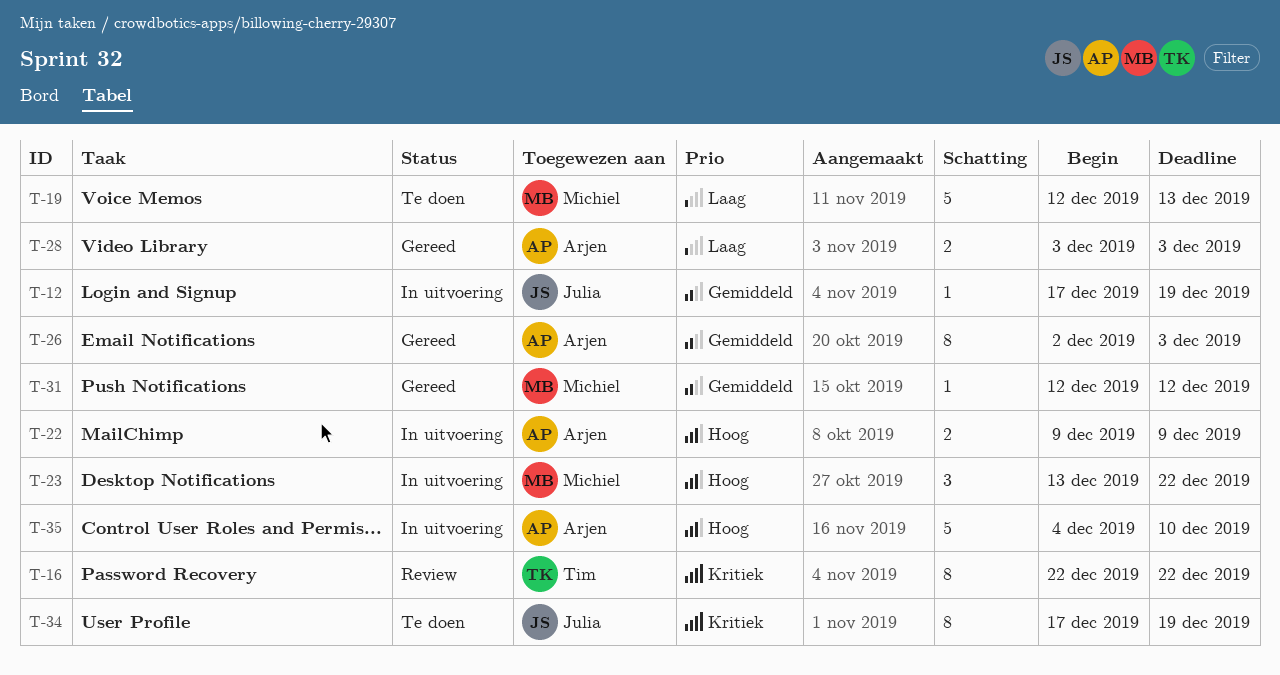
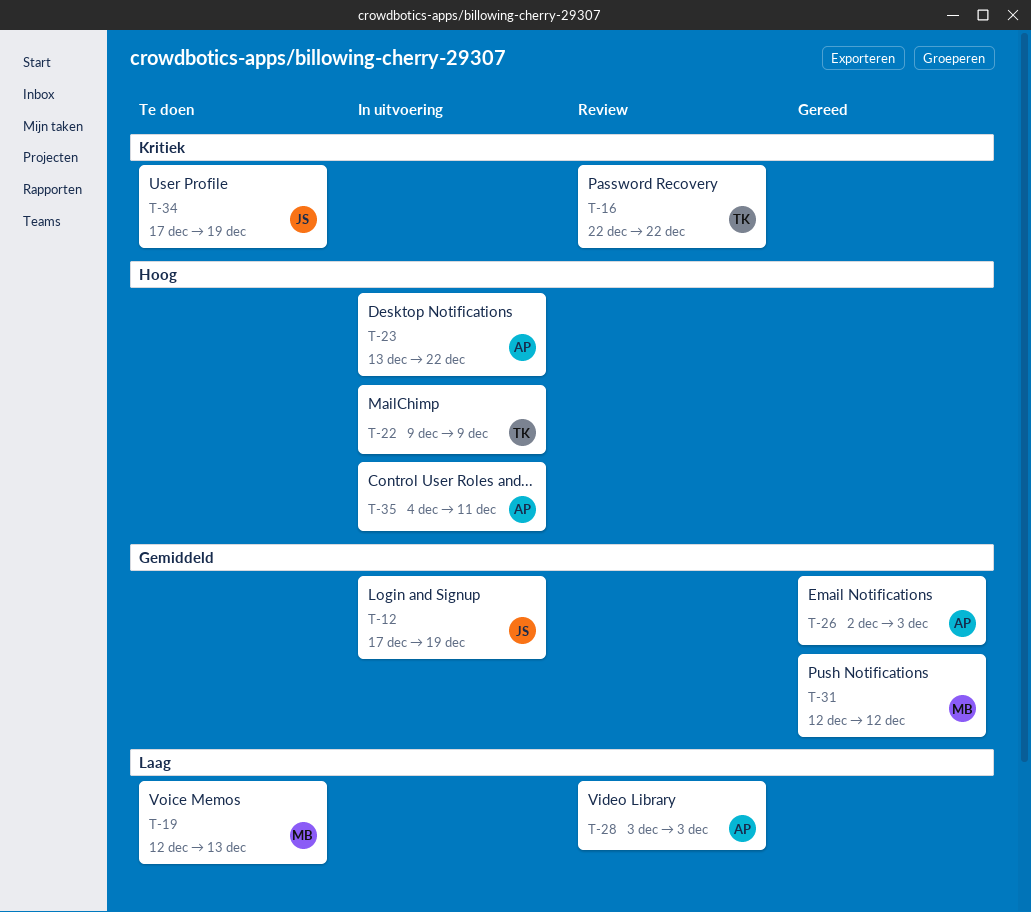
T-22, owner: Arjen -> Tim
T-23, owner: Michiel -> Arjen
T-28, status: Gereed -> Review
T-35, due: Dec 10 -> Dec 11

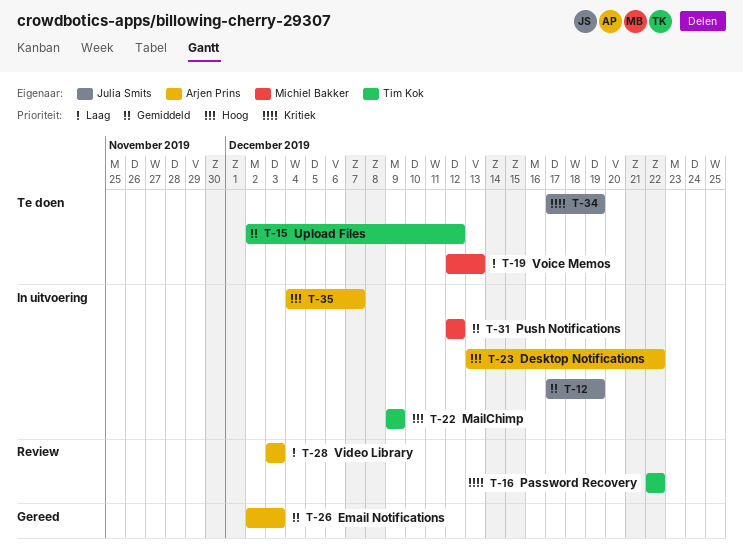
T-15: none -> present
T-31, status: Gereed -> In uitvoering
T-35, due: Dec 11 -> Dec 7

